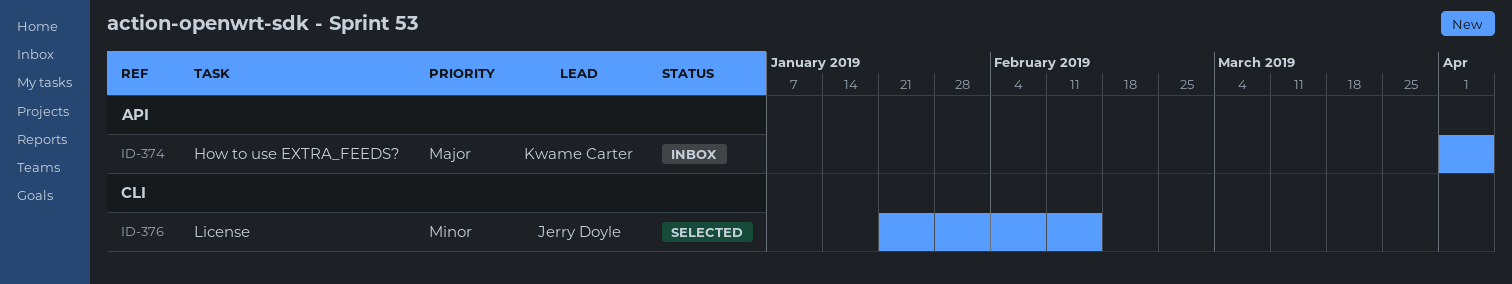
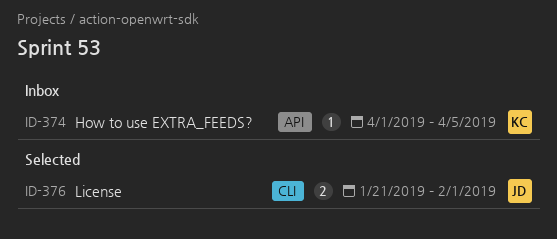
ID-376, due: Feb 15 -> Feb 1

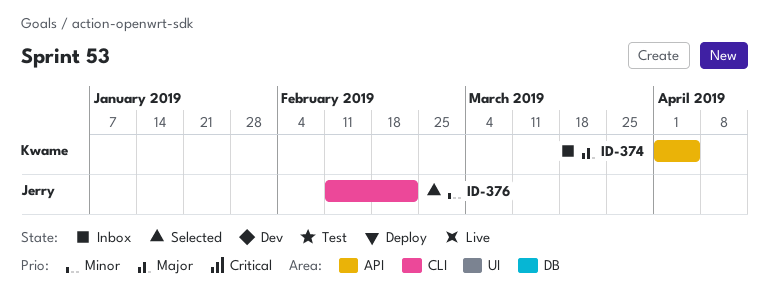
ID-376, start: Jan 21 -> Feb 11
ID-376, due: Feb 1 -> Feb 22

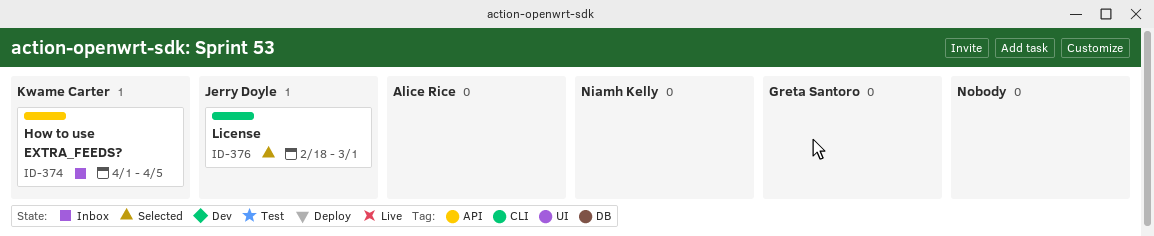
ID-376, start: Feb 11 -> Feb 18
ID-376, due: Feb 22 -> Mar 1

